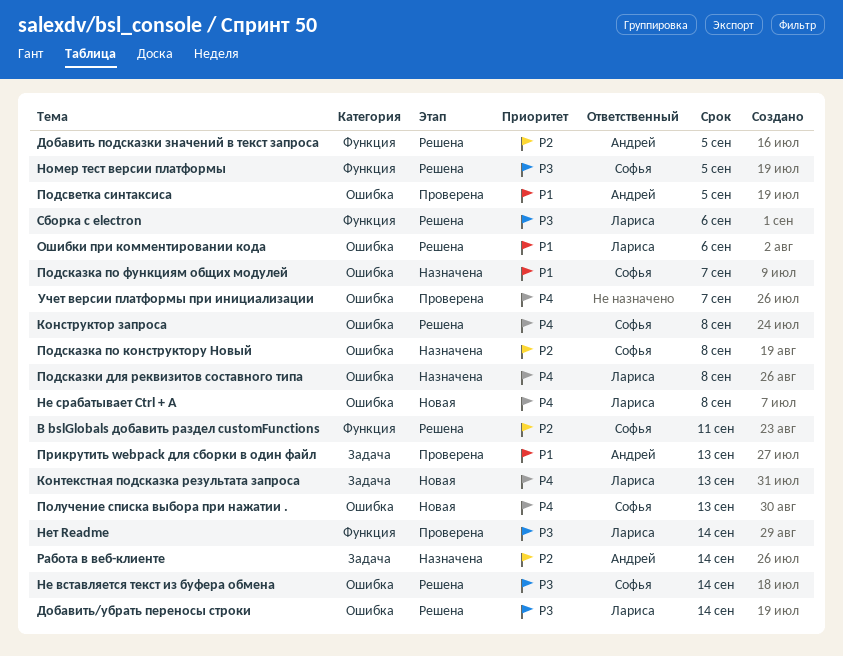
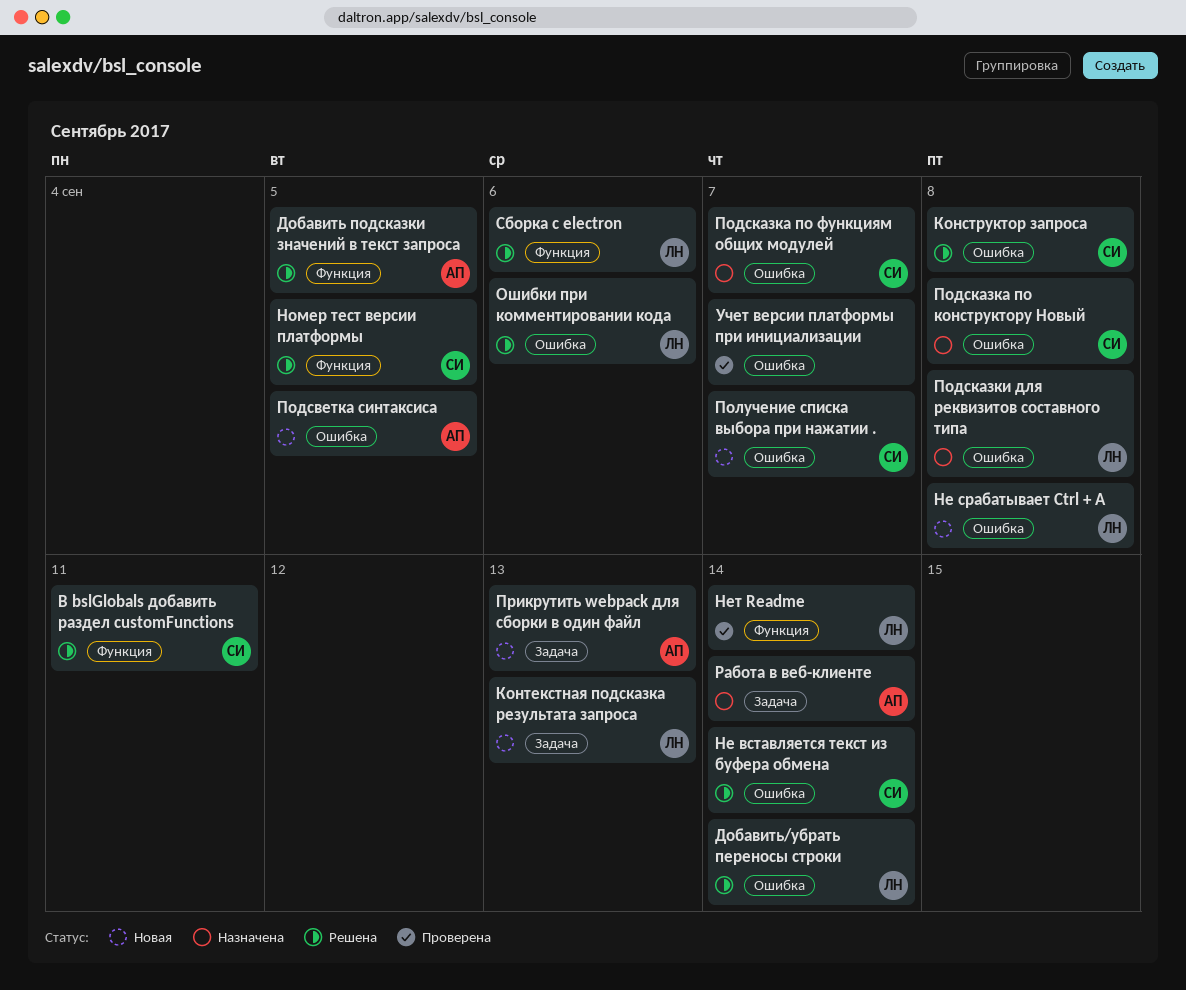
Подсветка синтаксиса, status: Проверена -> Новая
Получение списка выбора при нажатии ., due: Sep 13 -> Sep 7
Прикрутить webpack для сборки в один файл, status: Проверена -> Новая

